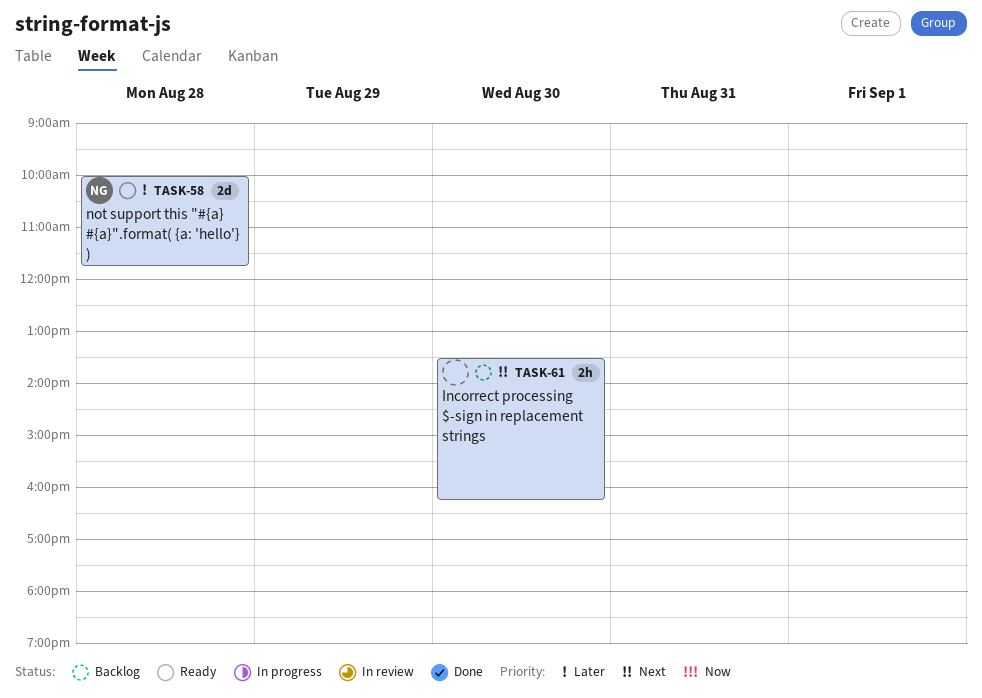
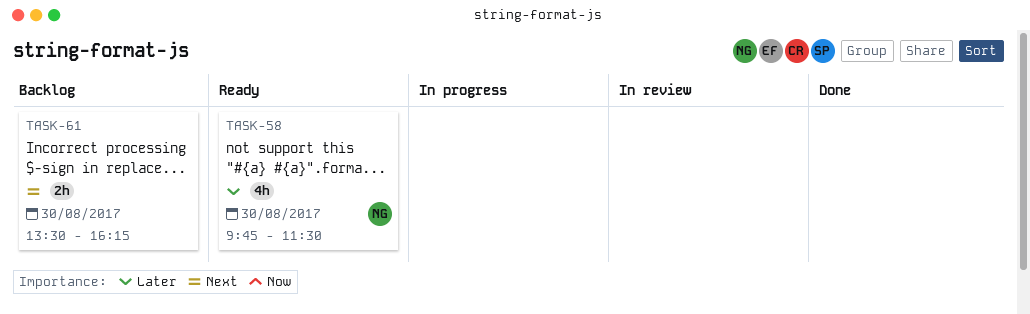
TASK-58, estimate: 2d -> 4h
TASK-58, day: Aug 28 -> Aug 30
TASK-58, begins: 10:00 -> 09:45
TASK-58, ends: 11:45 -> 11:30

